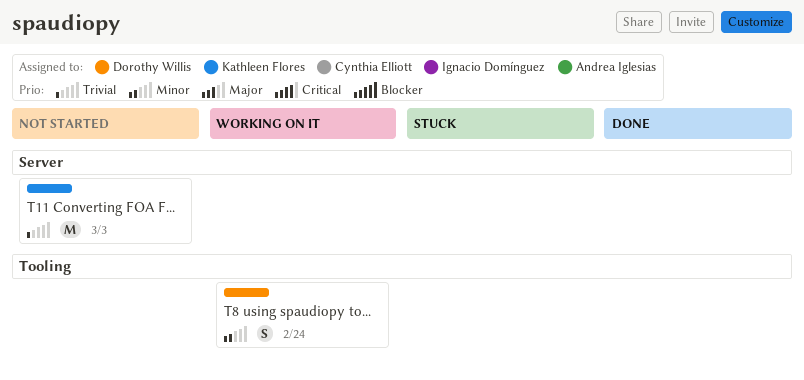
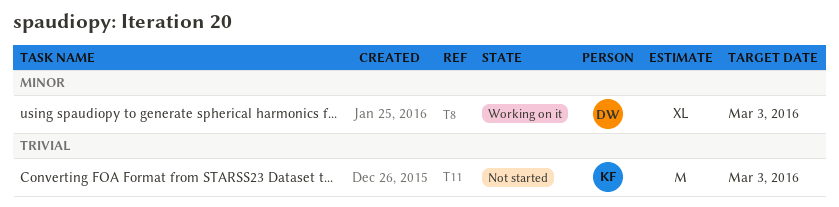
T8, estimate: S -> XL
T8, due: Feb 24 -> Mar 3

